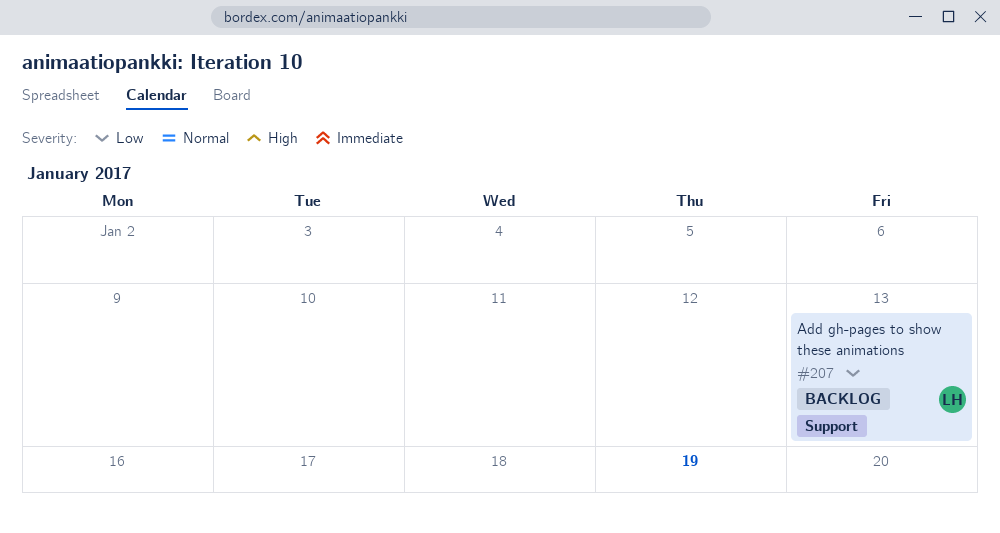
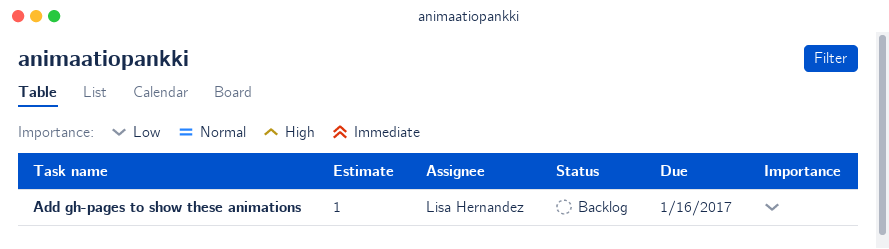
Add gh-pages to show these animations, due: Jan 13 -> Jan 16

